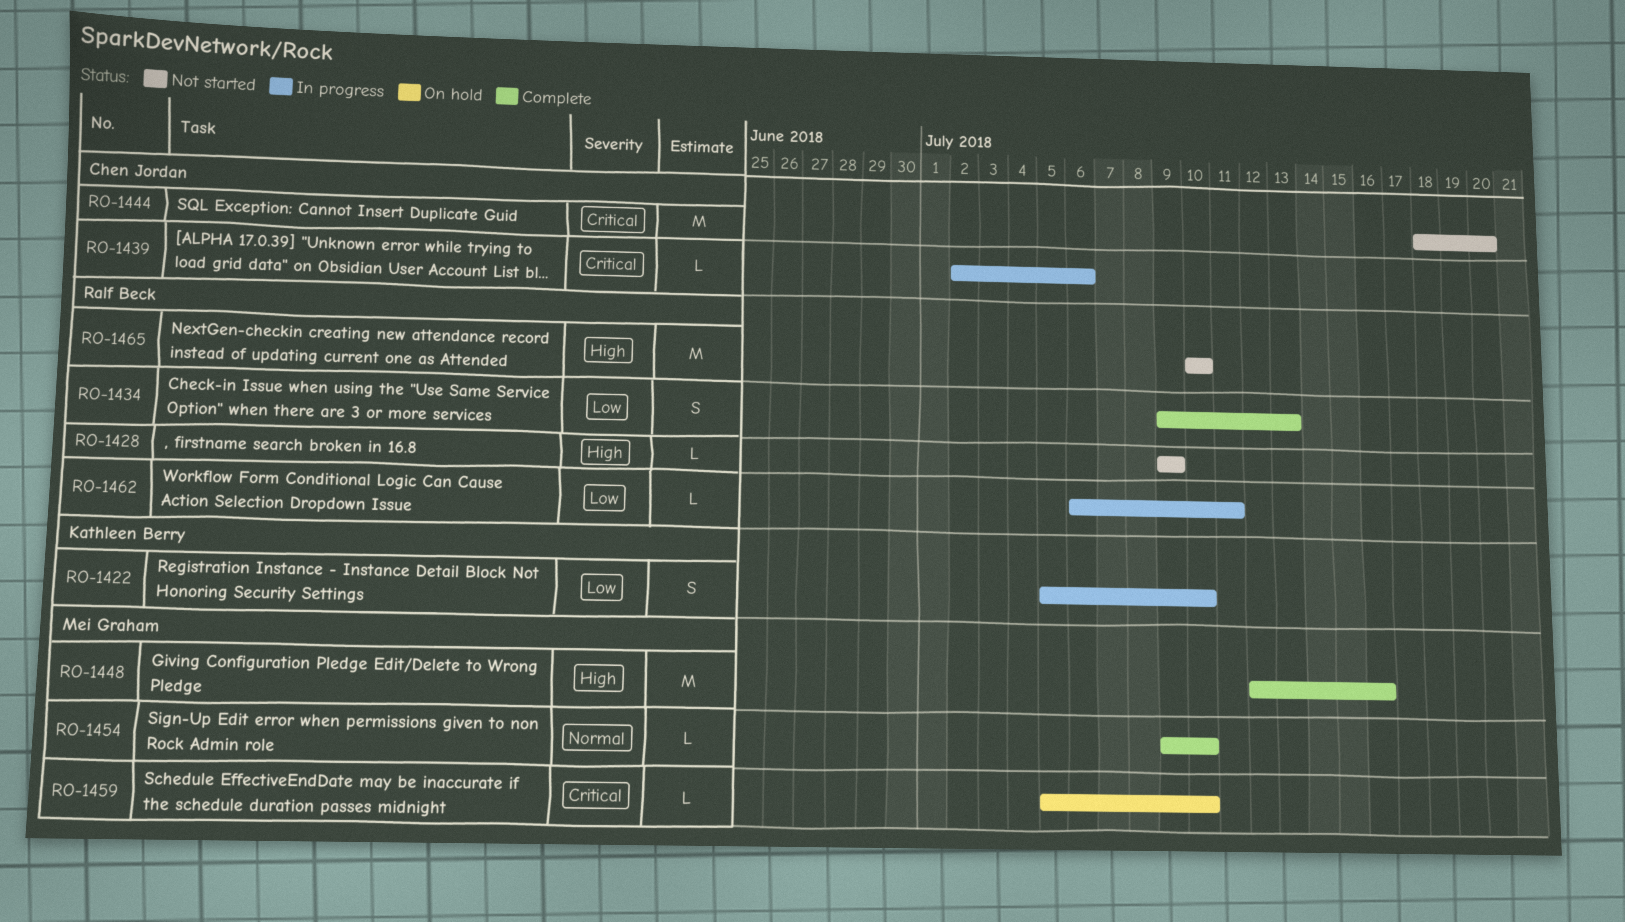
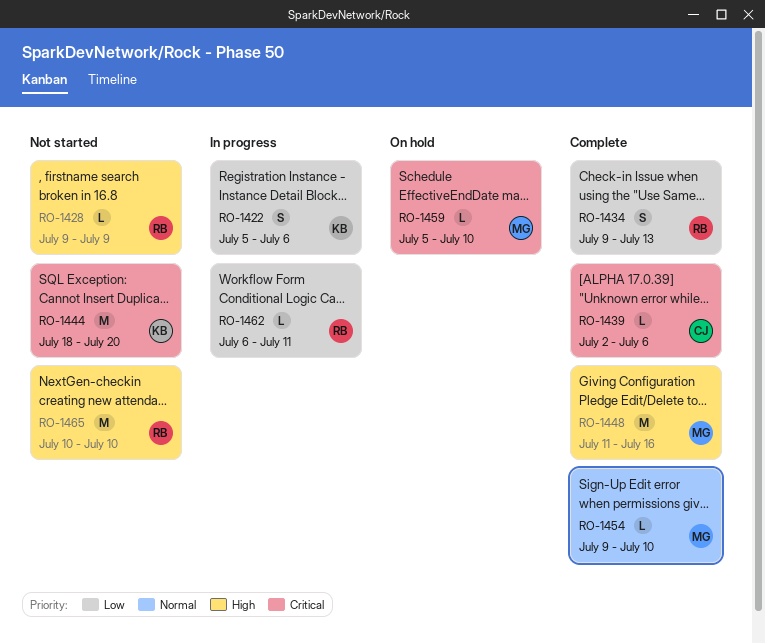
RO-1422, due: Jul 10 -> Jul 6
RO-1439, status: In progress -> Complete
RO-1444, owner: Chen Jordan -> Kathleen Berry
RO-1448, start: Jul 12 -> Jul 11

